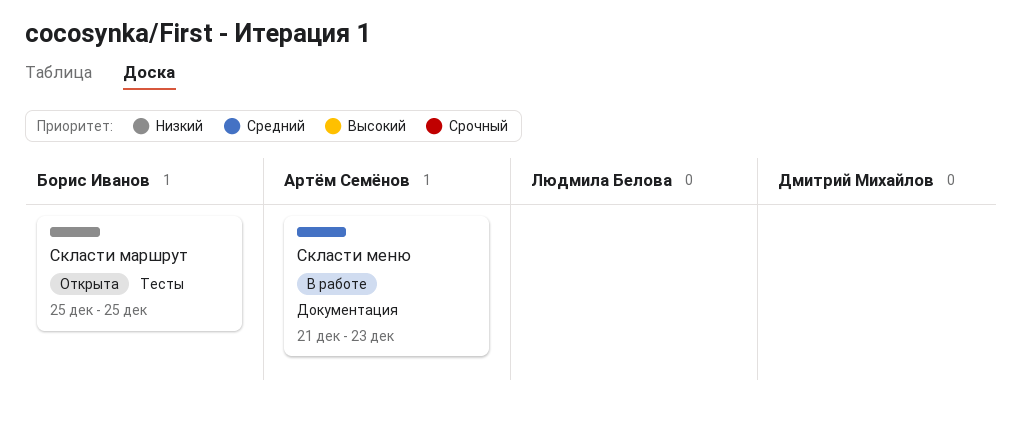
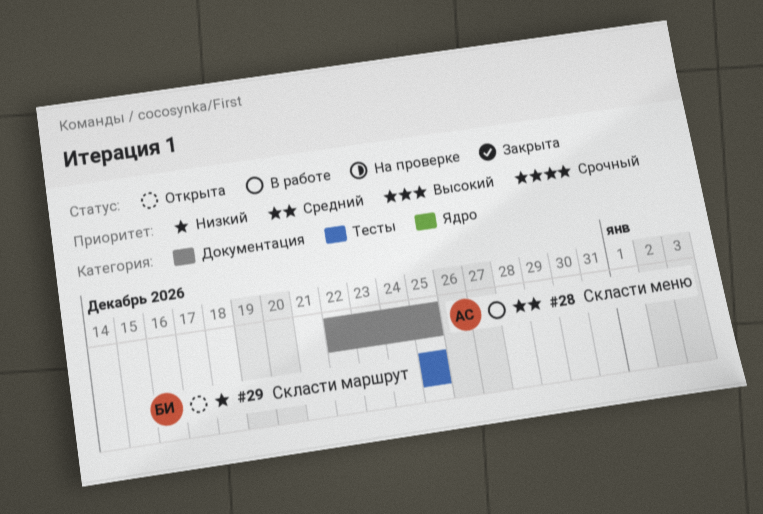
Скласти меню, start: Dec 21 -> Dec 22
Скласти меню, due: Dec 23 -> Dec 25

